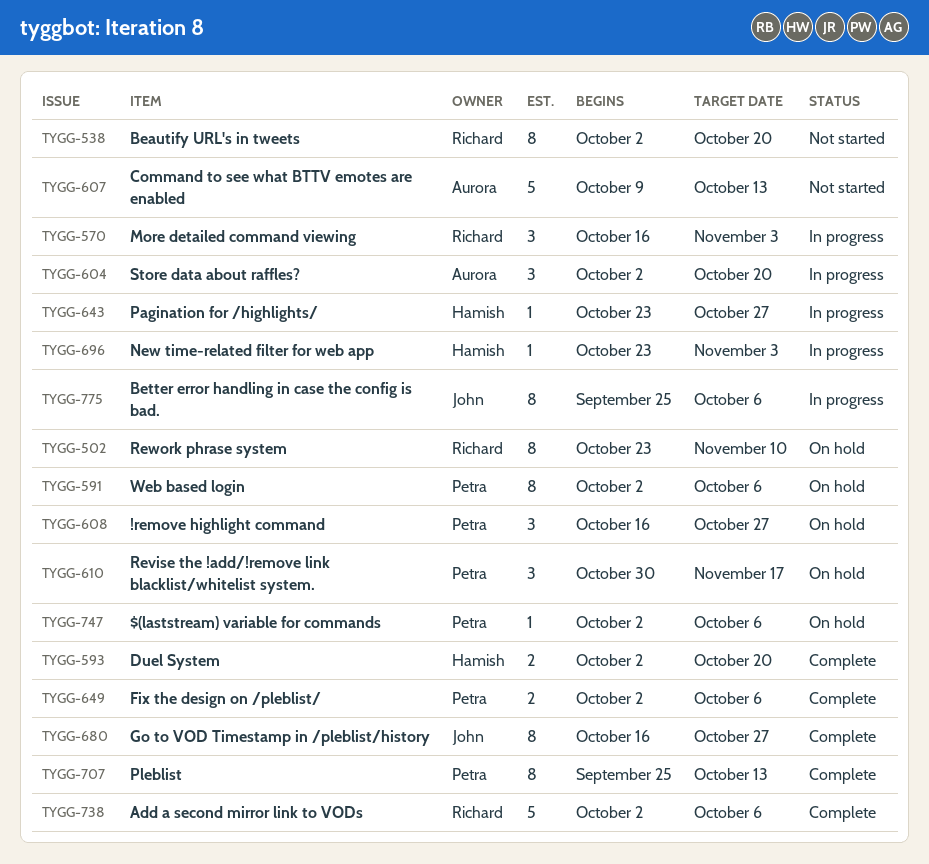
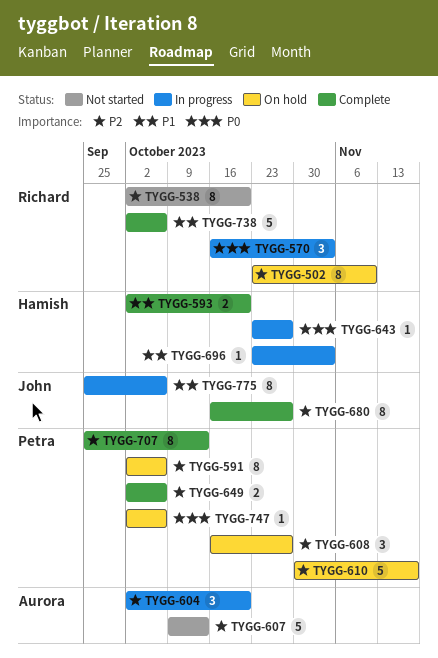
TYGG-610, estimate: 3 -> 5

